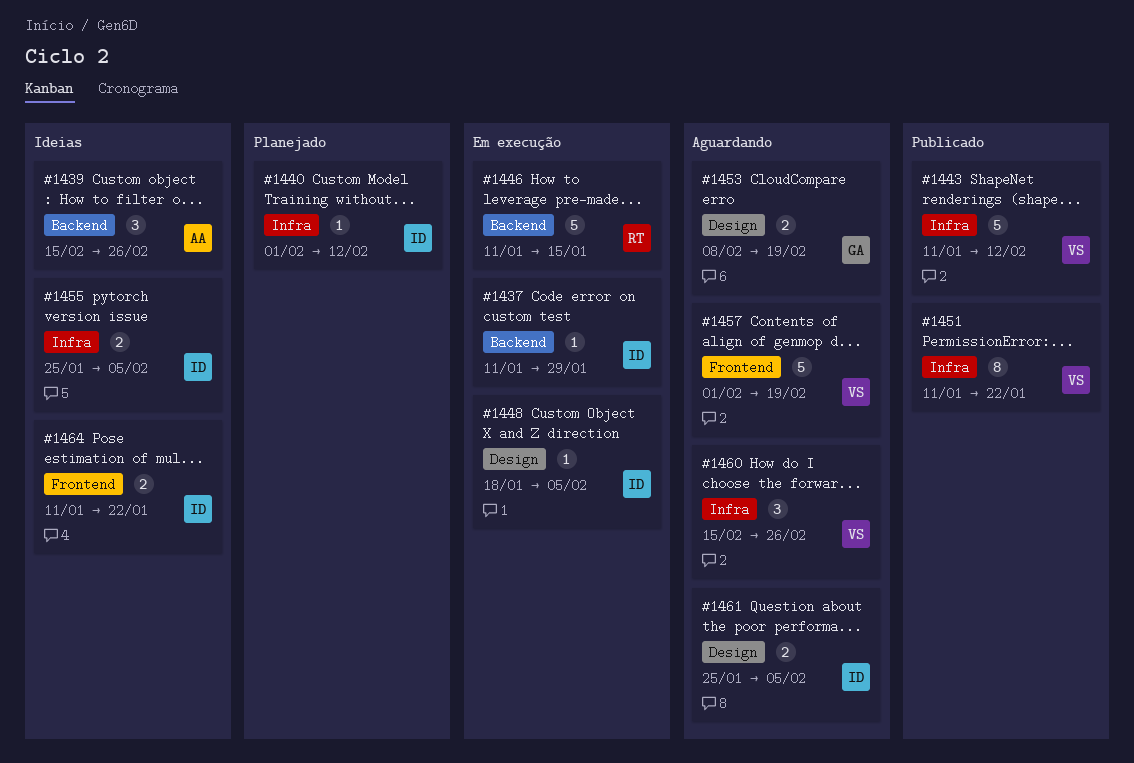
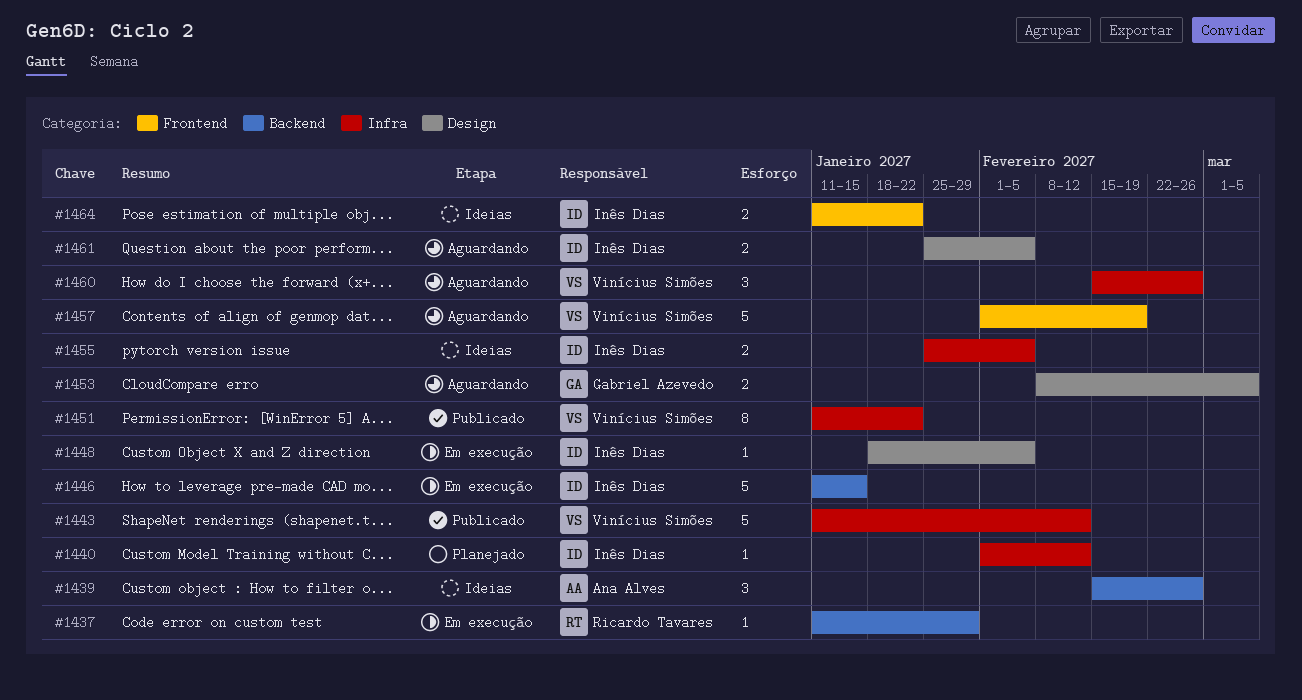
#1437, owner: Inês Dias -> Ricardo Tavares
#1446, owner: Ricardo Tavares -> Inês Dias
#1453, due: Feb 19 -> Mar 5

